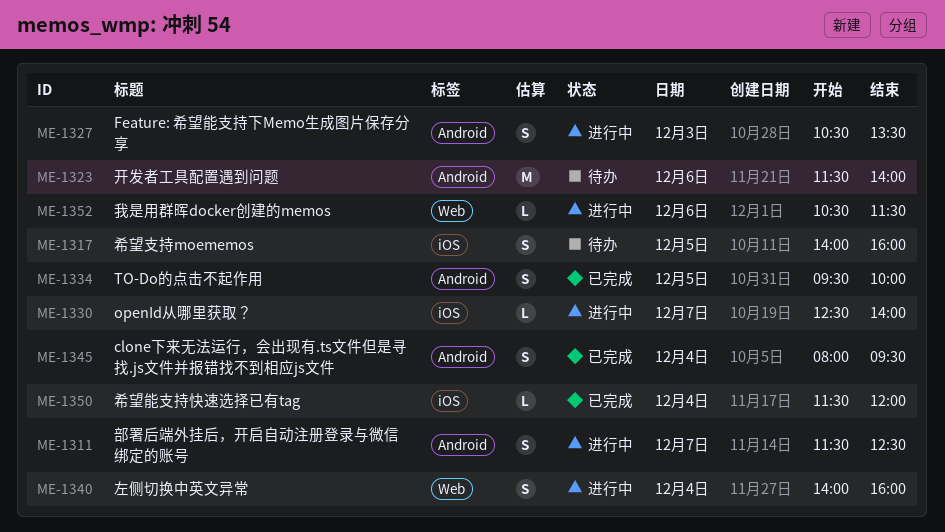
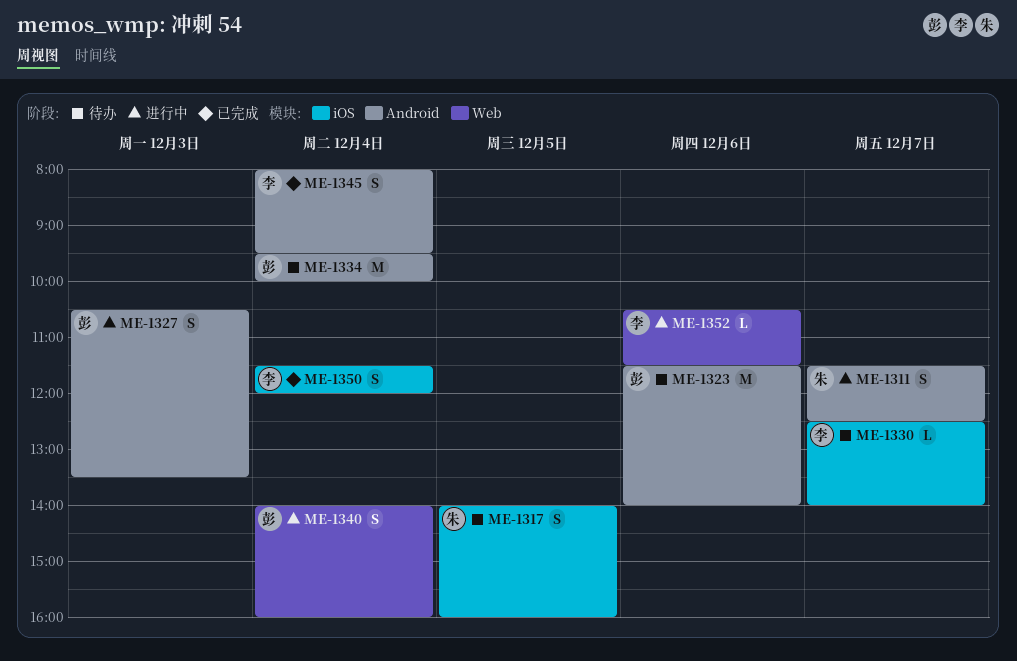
ME-1330, status: 进行中 -> 待办
ME-1334, status: 已完成 -> 待办
ME-1334, estimate: S -> M
ME-1334, day: Dec 5 -> Dec 4
ME-1350, estimate: L -> S

